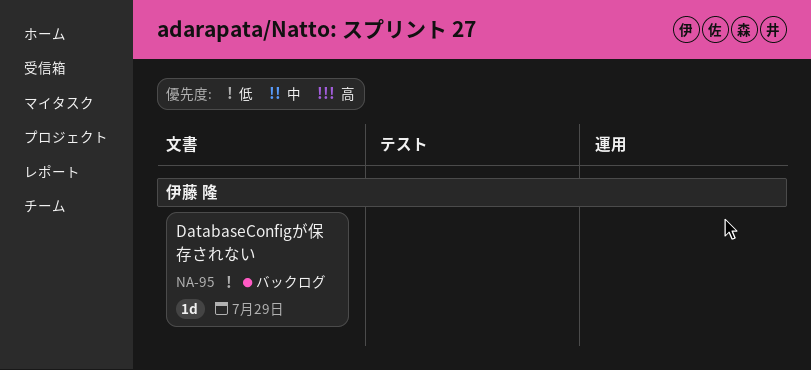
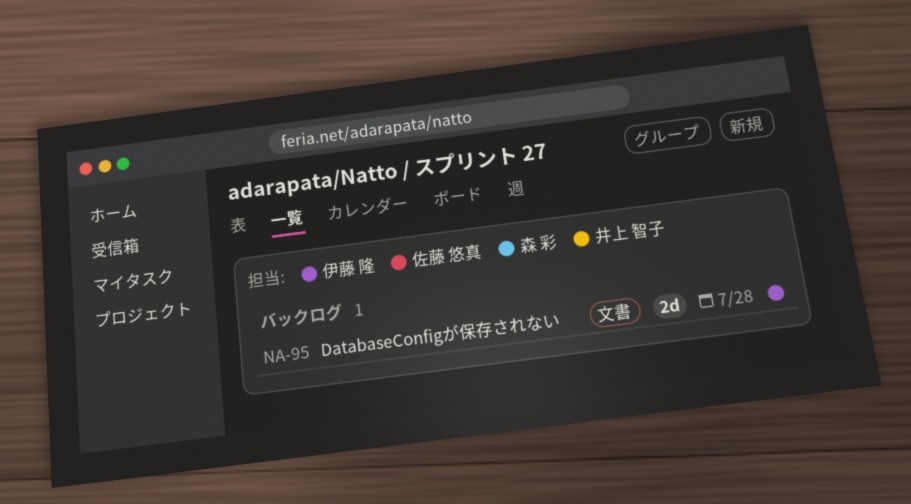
NA-95, estimate: 1d -> 2d
NA-95, due: Jul 29 -> Jul 28

